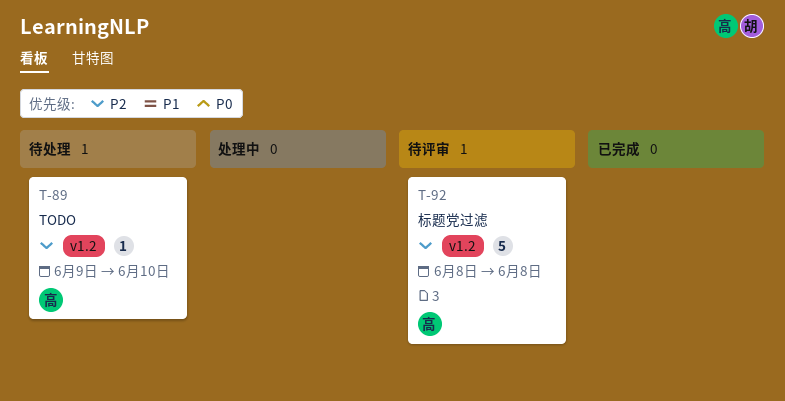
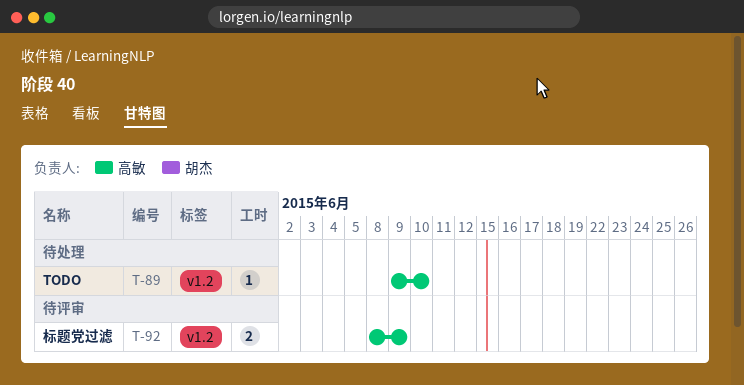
T-92, estimate: 5 -> 2
T-92, due: Jun 8 -> Jun 9

